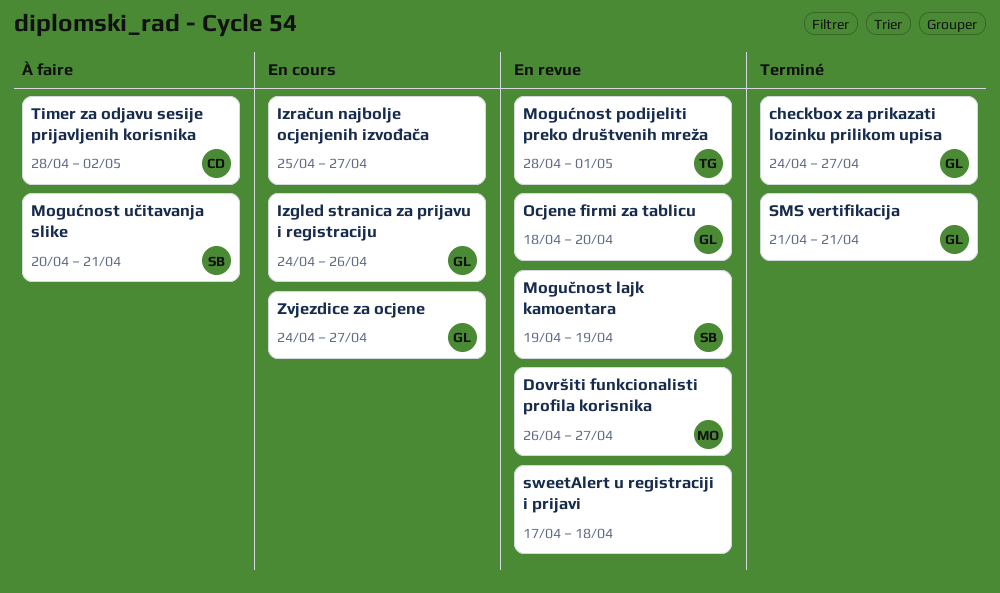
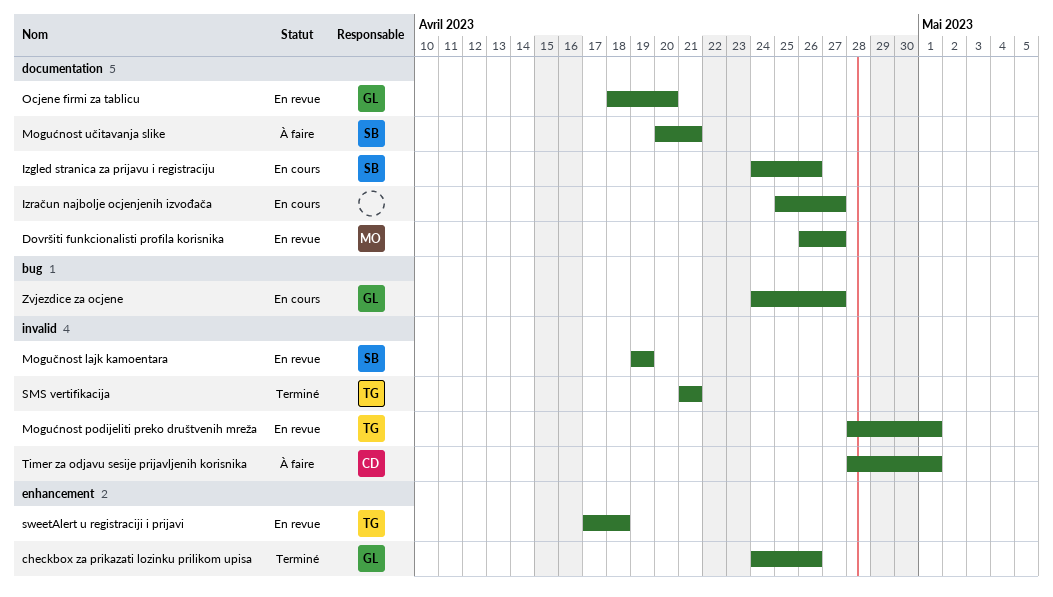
checkbox za prikazati lozinku prilikom upisa, due: Apr 27 -> Apr 26
Izgled stranica za prijavu i registraciju, owner: GL -> SB
SMS vertifikacija, owner: GL -> TG
sweetAlert u registraciji i prijavi, owner: none -> TG
Timer za odjavu sesije prijavljenih korisnika, due: May 2 -> May 1

